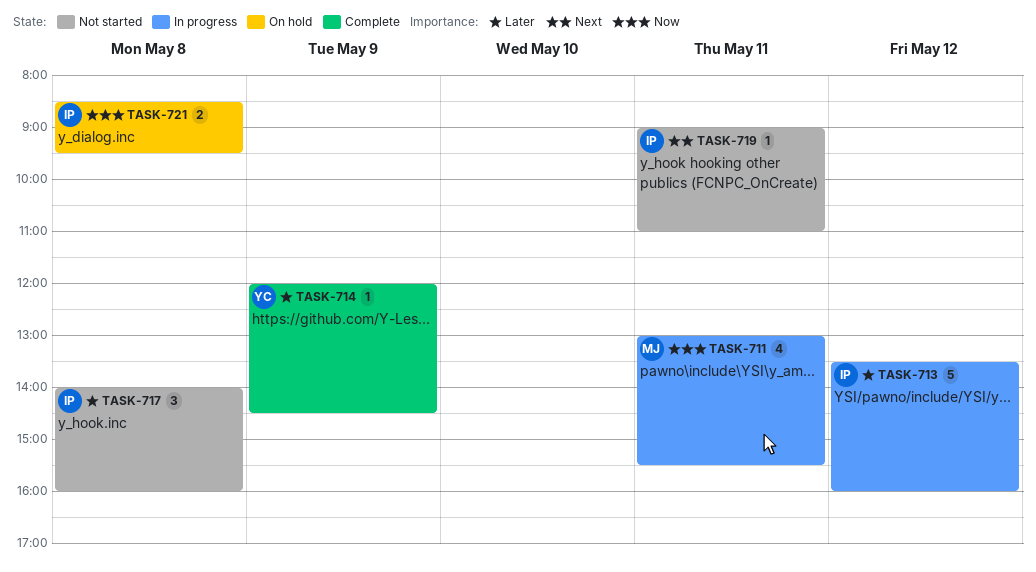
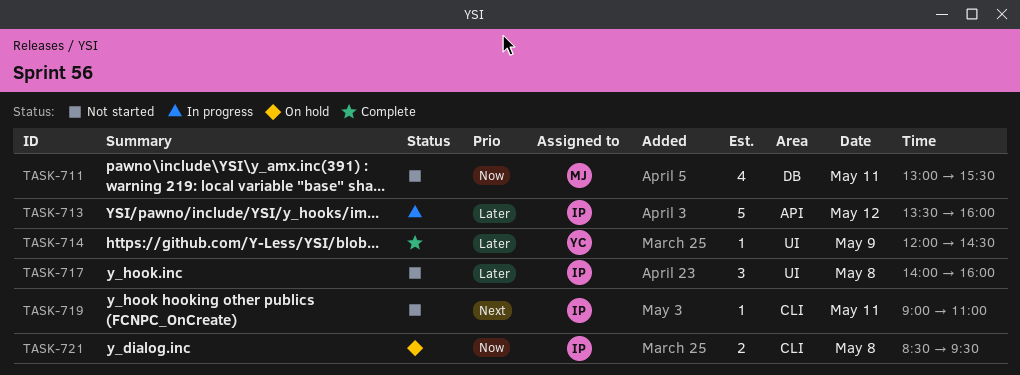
TASK-711, status: In progress -> Not started

